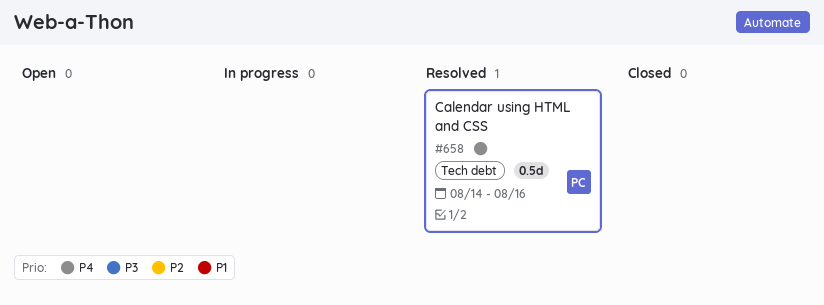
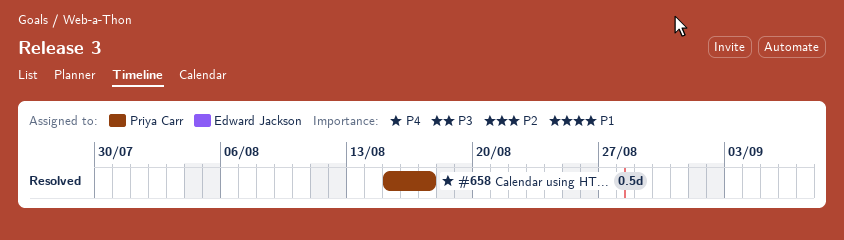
#658, start: Aug 14 -> Aug 15
#658, due: Aug 16 -> Aug 17

